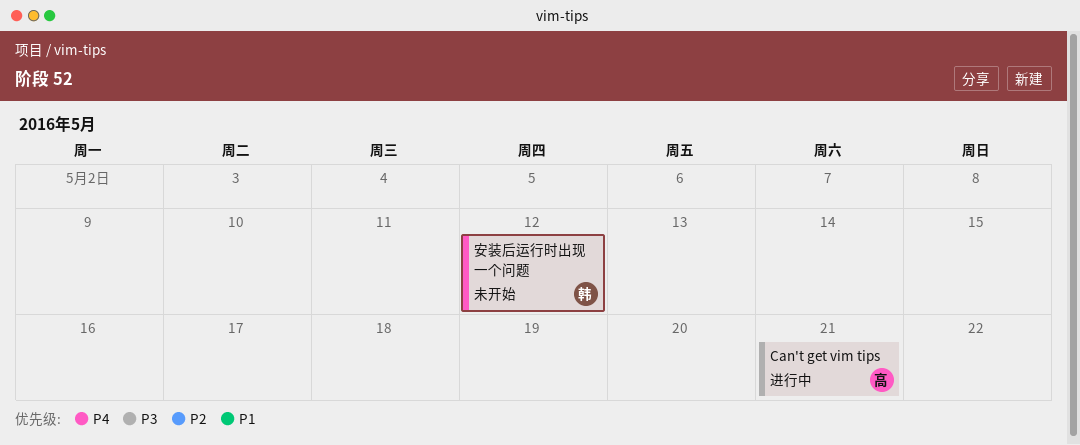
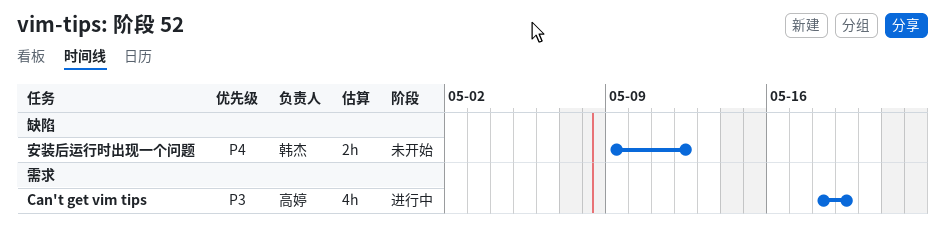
Can't get vim tips, due: May 21 -> May 19

